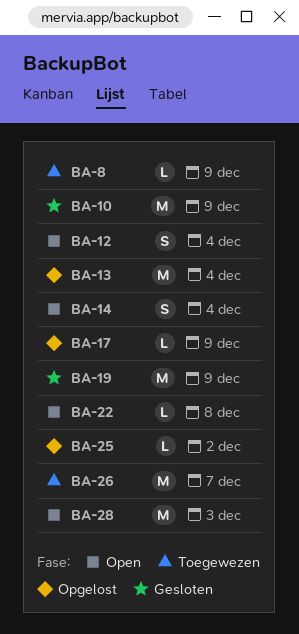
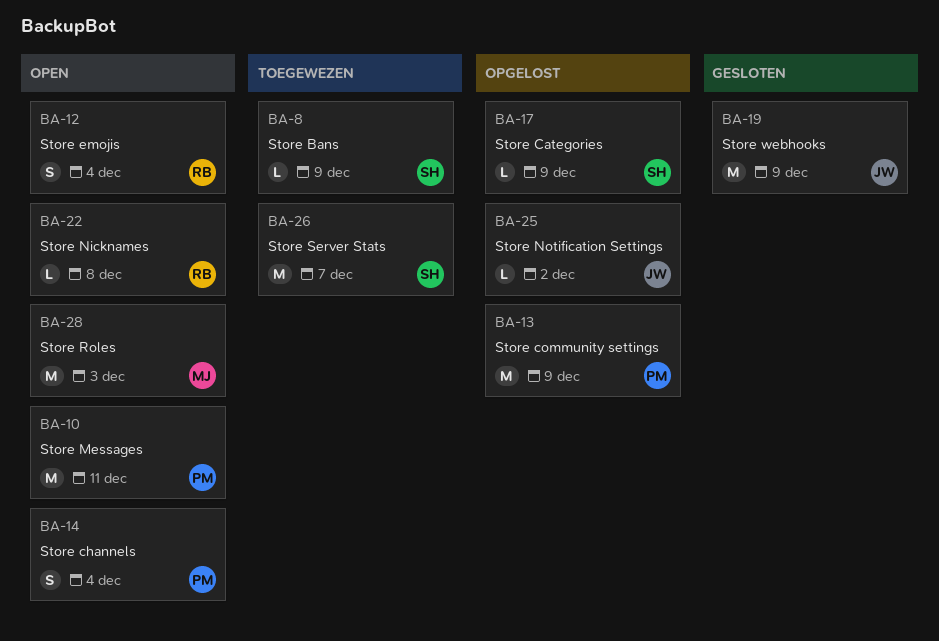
BA-10, status: Gesloten -> Open
BA-10, due: Dec 9 -> Dec 11
BA-13, due: Dec 4 -> Dec 9

